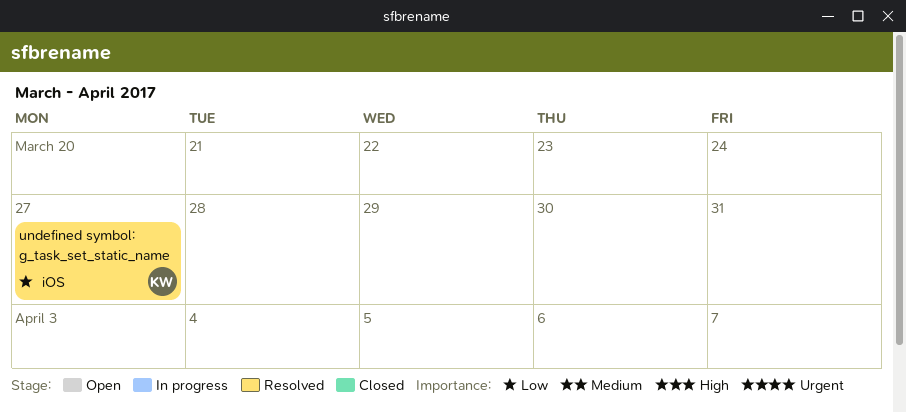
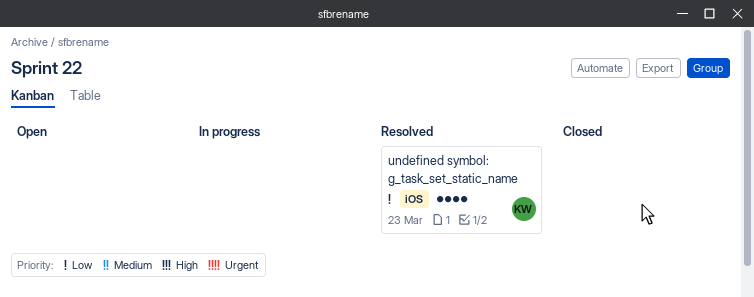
undefined symbol: g_task_set_static_name, due: Mar 27 -> Mar 23

